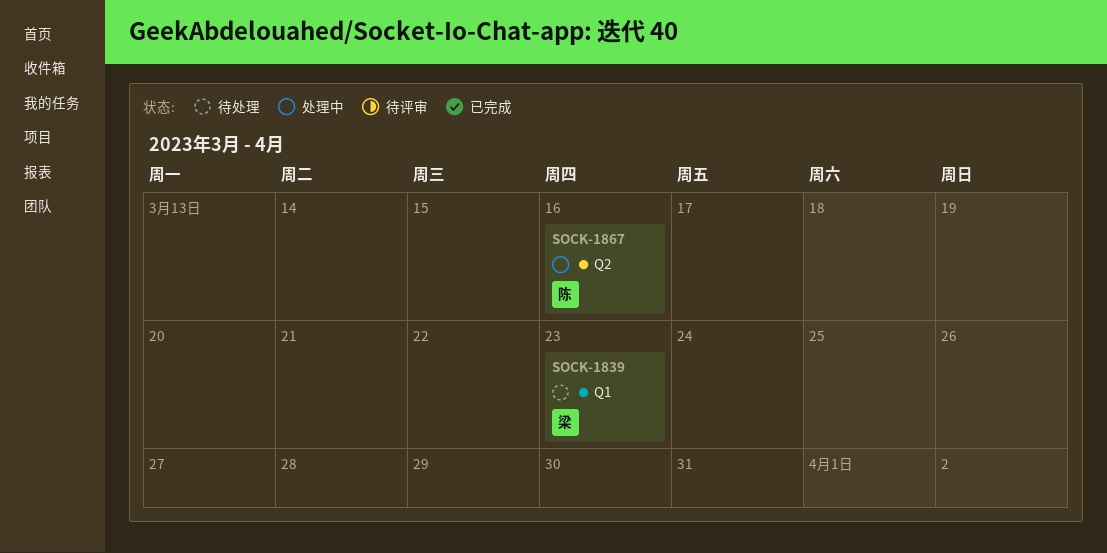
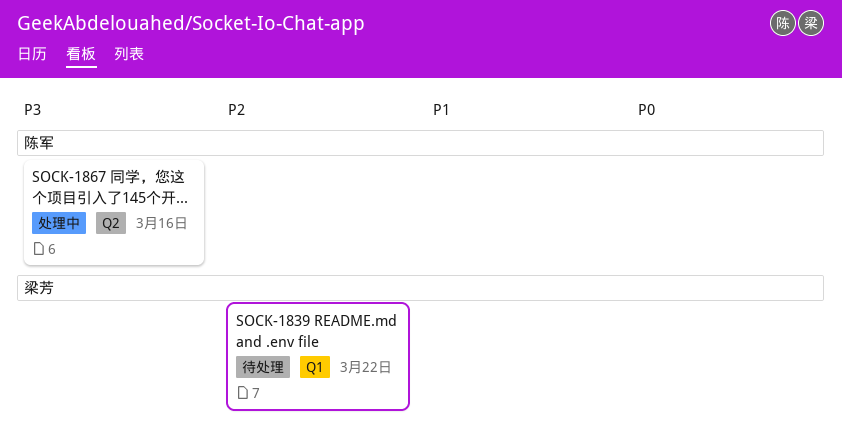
SOCK-1839, due: Mar 23 -> Mar 22

